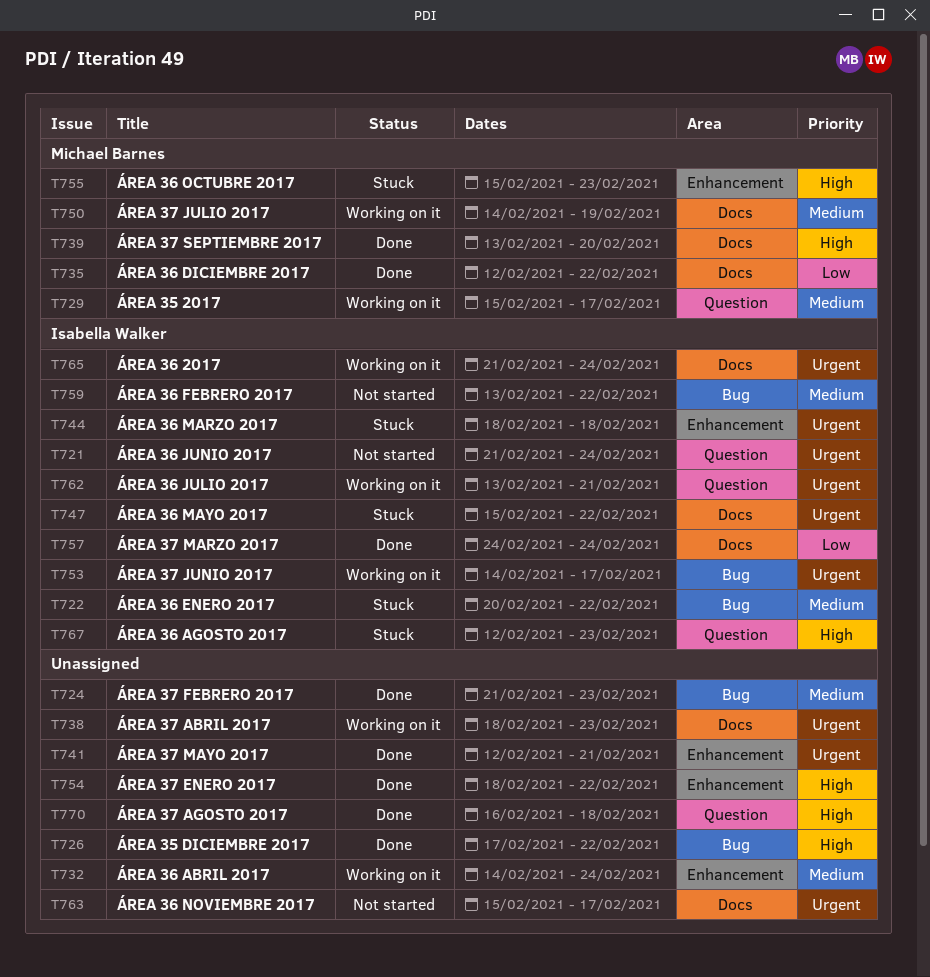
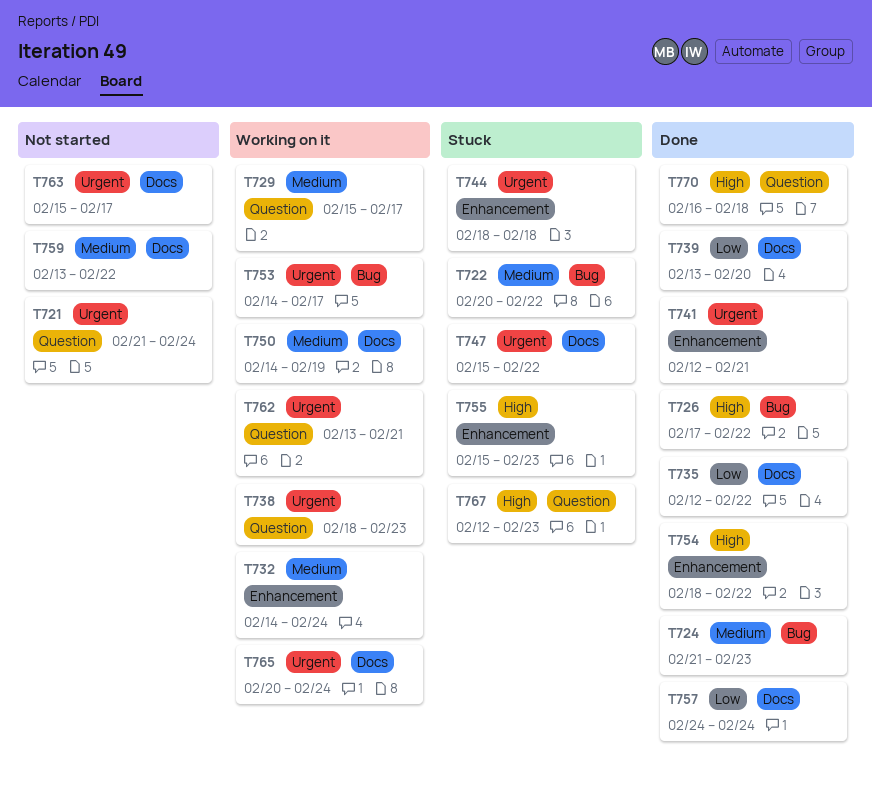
T738, label: Docs -> Question
T739, priority: High -> Low
T759, label: Bug -> Docs
T765, start: Feb 21 -> Feb 20

